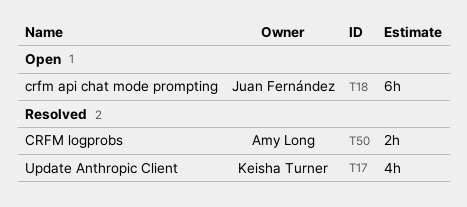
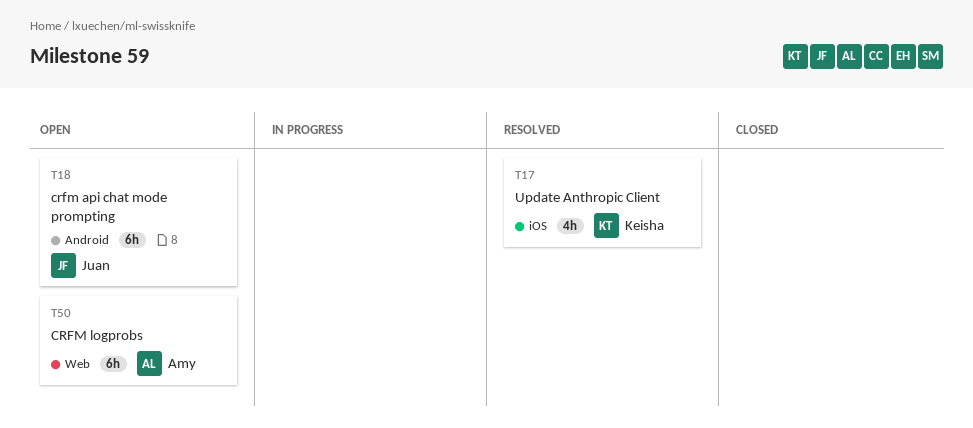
T50, status: Resolved -> Open
T50, estimate: 2h -> 6h

